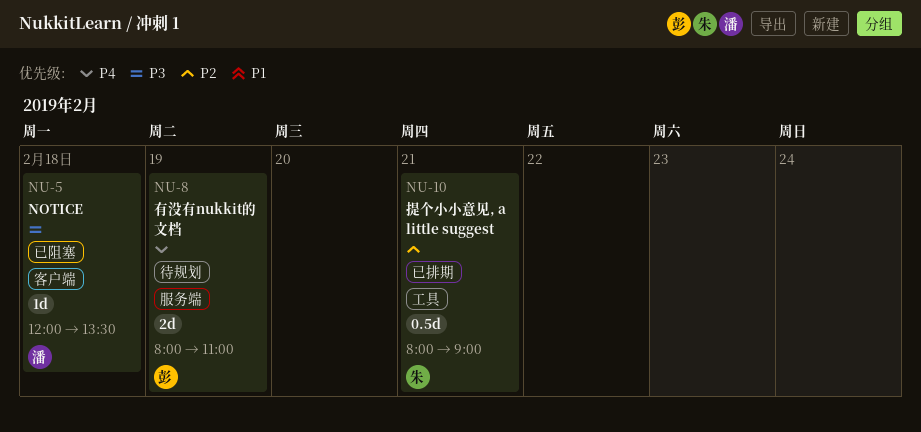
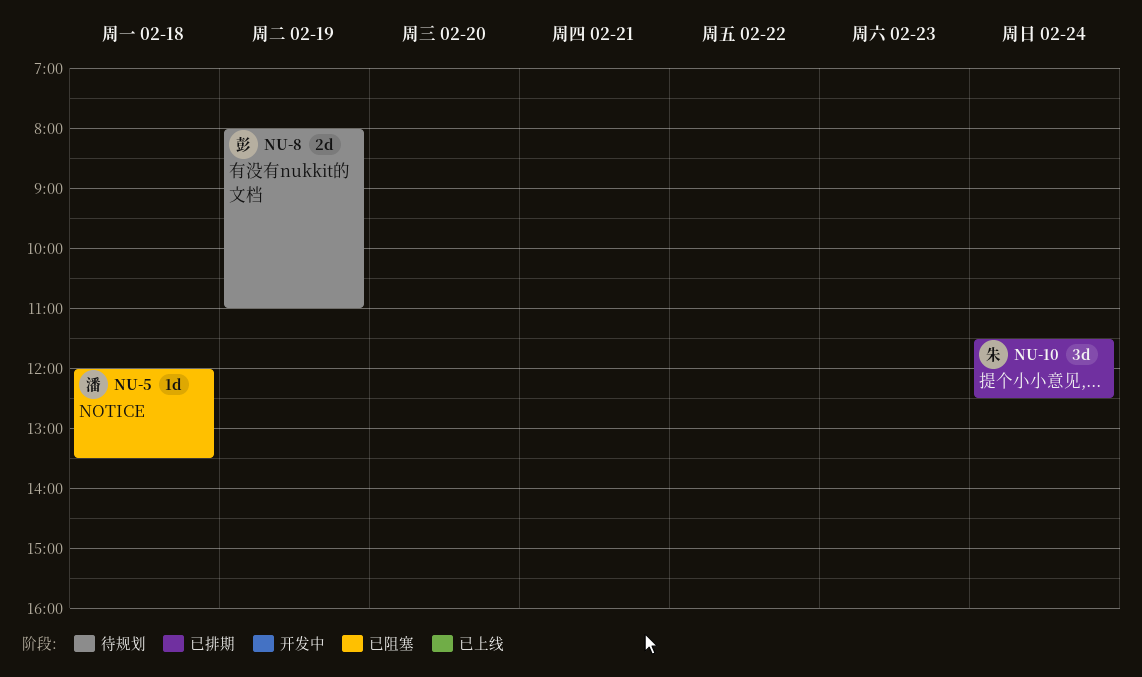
NU-10, estimate: 0.5d -> 3d
NU-10, day: Feb 21 -> Feb 24
NU-10, begins: 08:00 -> 11:30
NU-10, ends: 09:00 -> 12:30

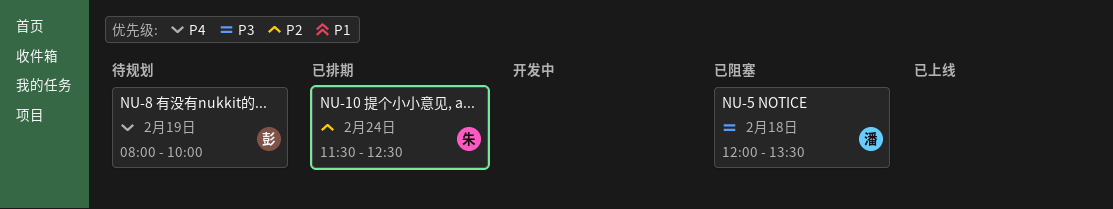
NU-8, ends: 11:00 -> 10:00

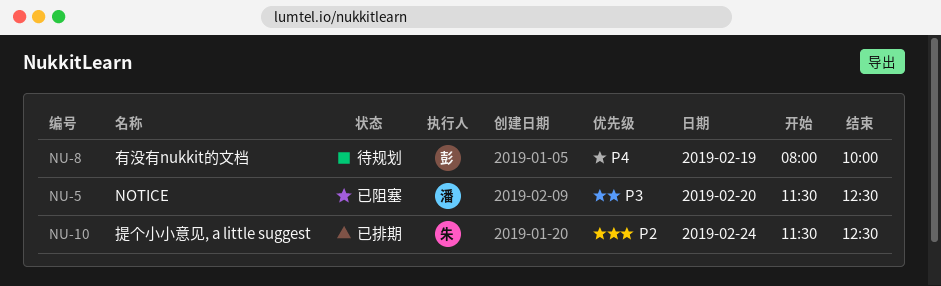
NU-5, day: Feb 18 -> Feb 20
NU-5, begins: 12:00 -> 11:30
NU-5, ends: 13:30 -> 12:30

